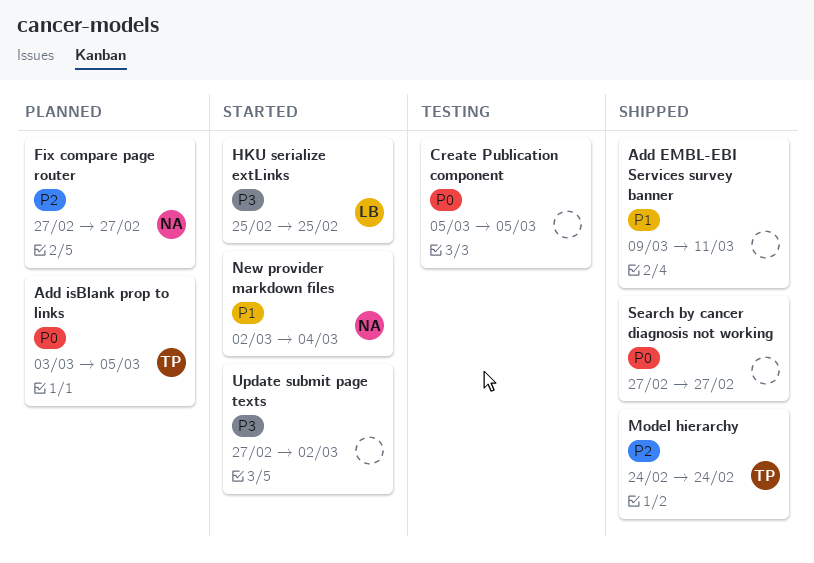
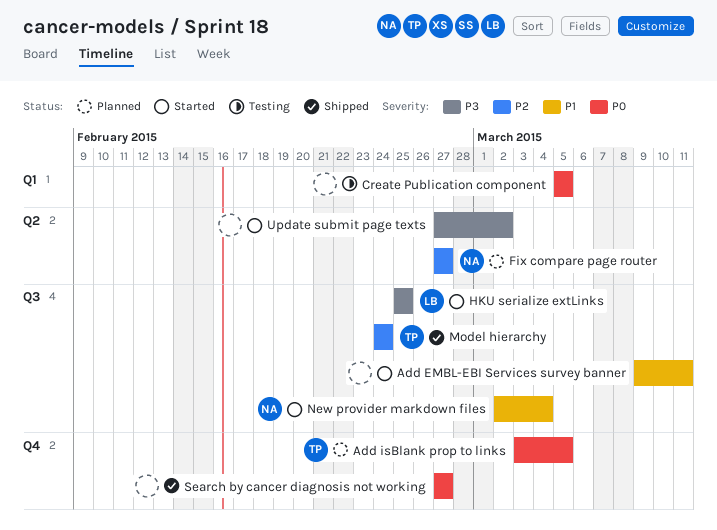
Add EMBL-EBI Services survey banner, status: Shipped -> Started

